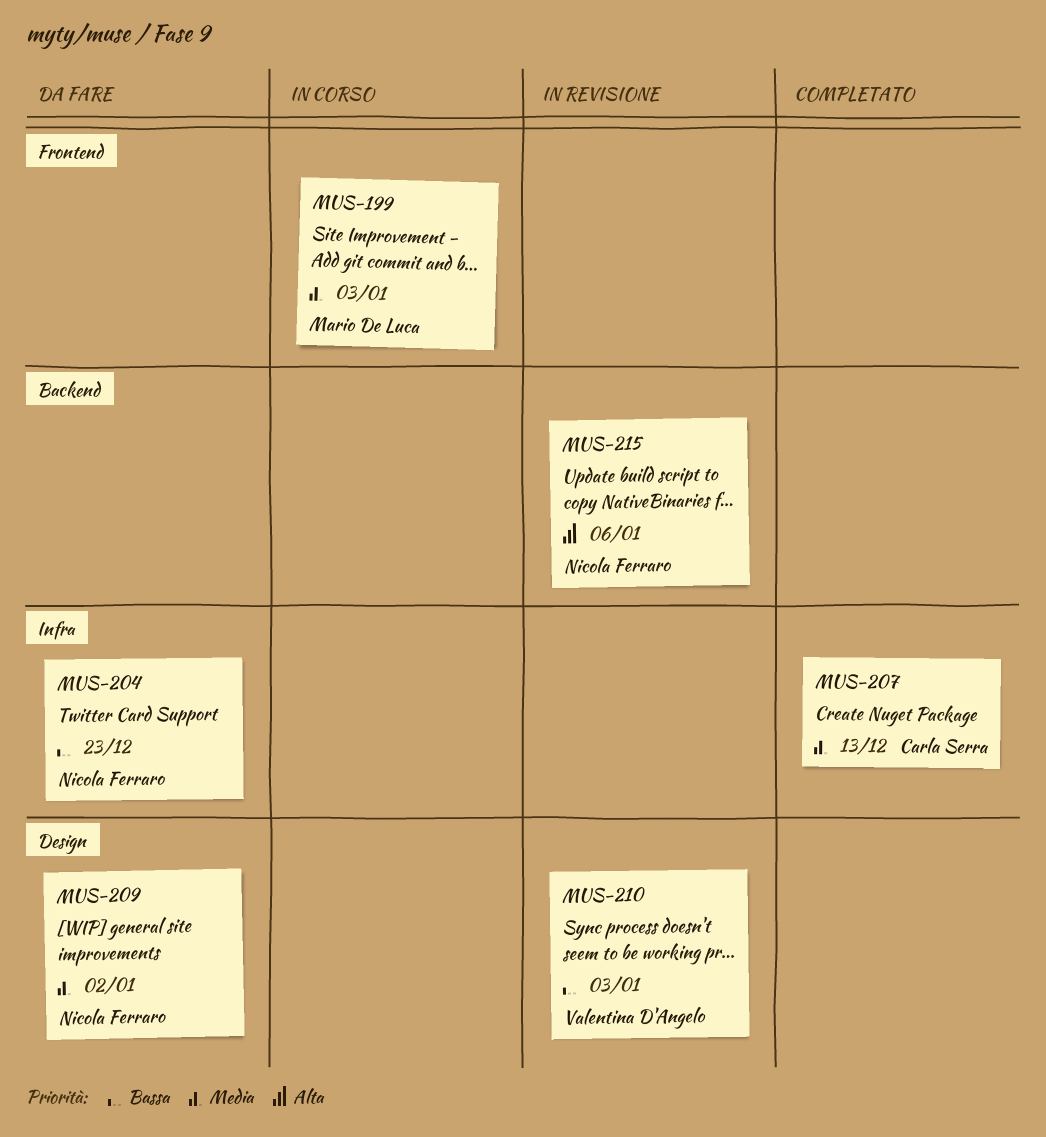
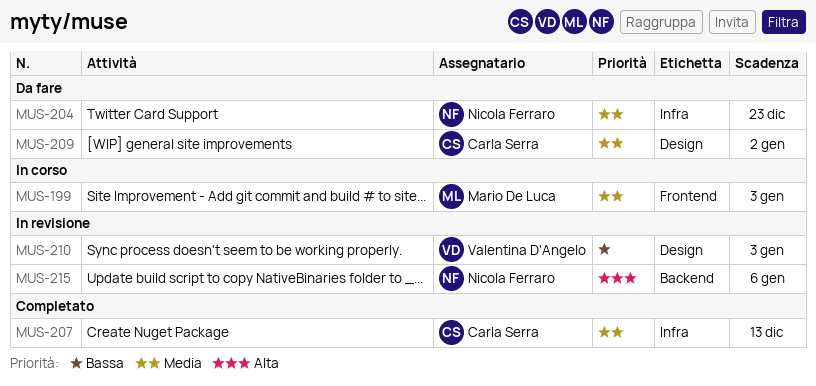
MUS-204, priority: Bassa -> Media
MUS-209, owner: Nicola Ferraro -> Carla Serra

